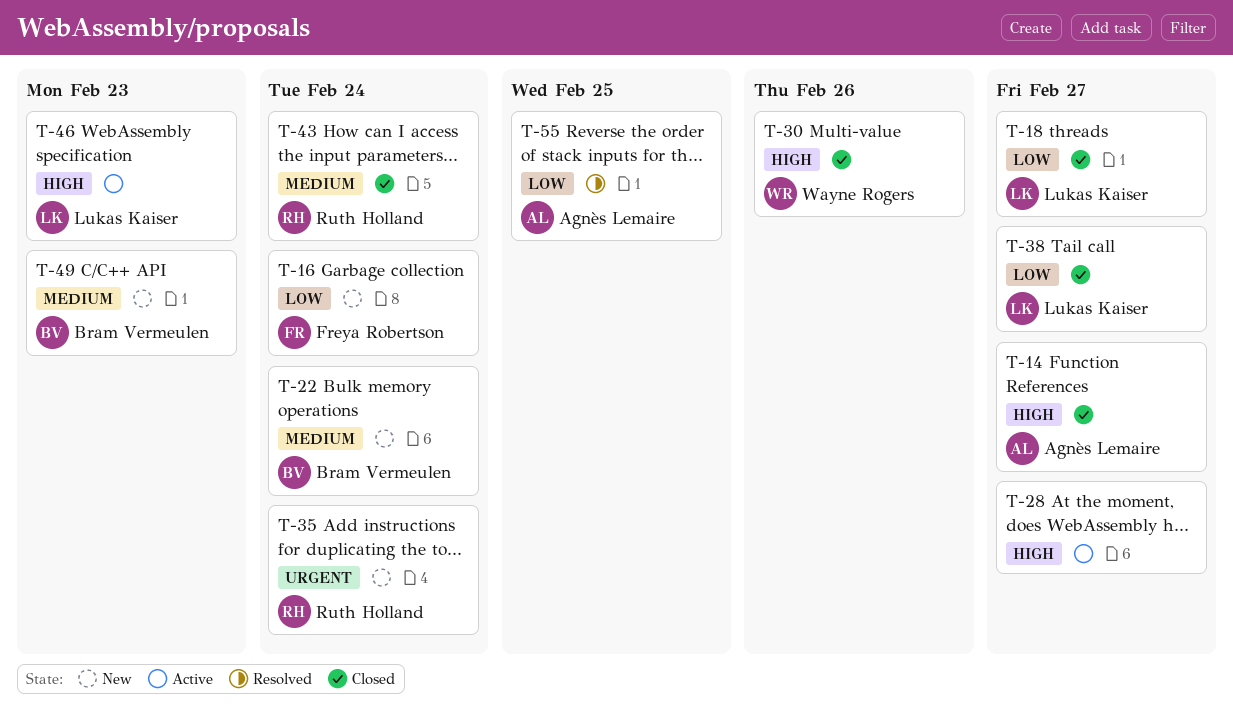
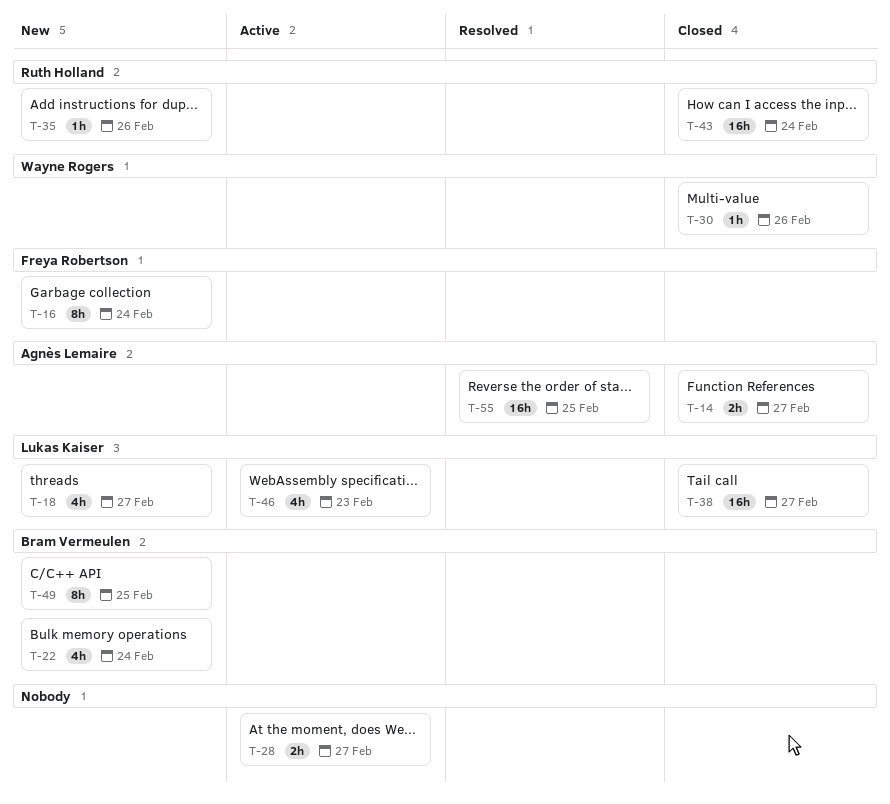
T-18, status: Closed -> New
T-35, due: Feb 24 -> Feb 26
T-49, due: Feb 23 -> Feb 25

